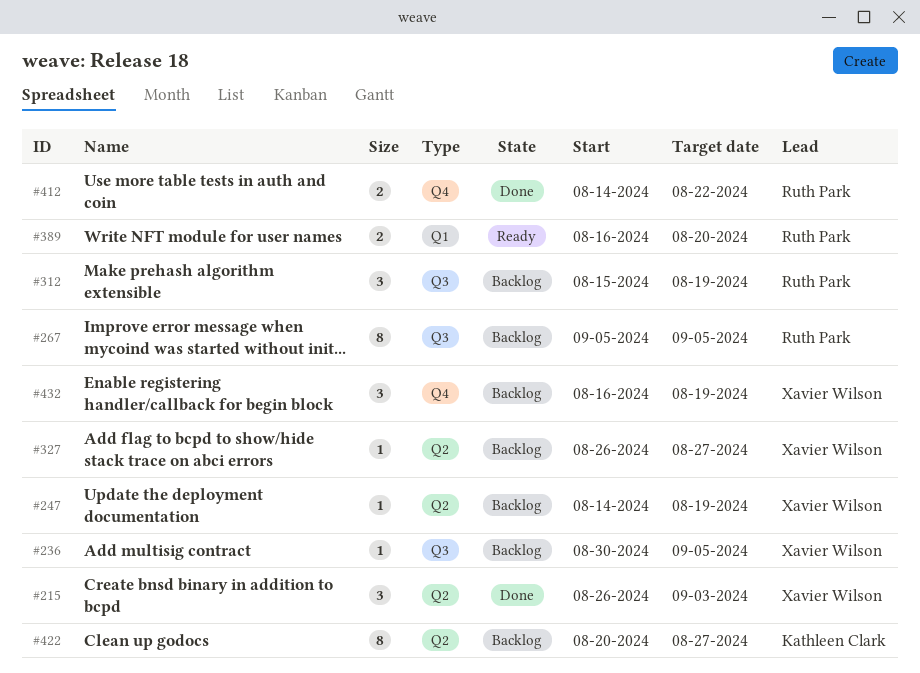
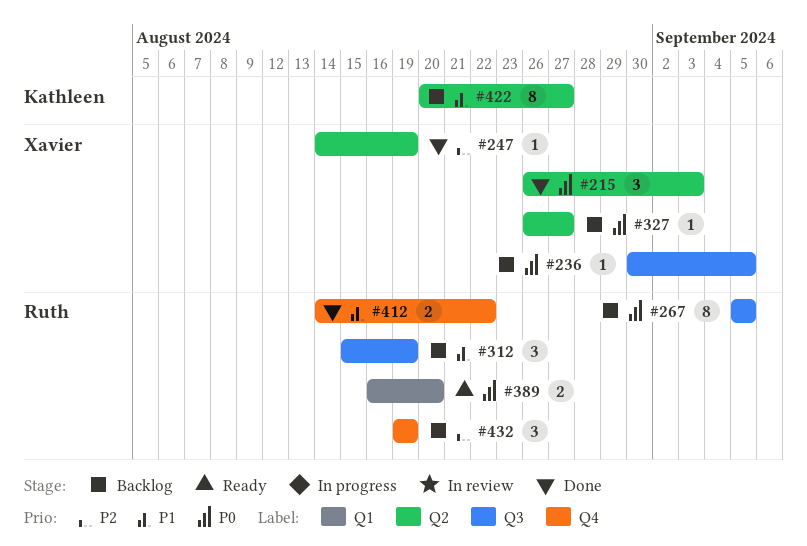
#247, status: Backlog -> Done
#432, owner: Xavier Wilson -> Ruth Park
#432, start: Aug 16 -> Aug 19

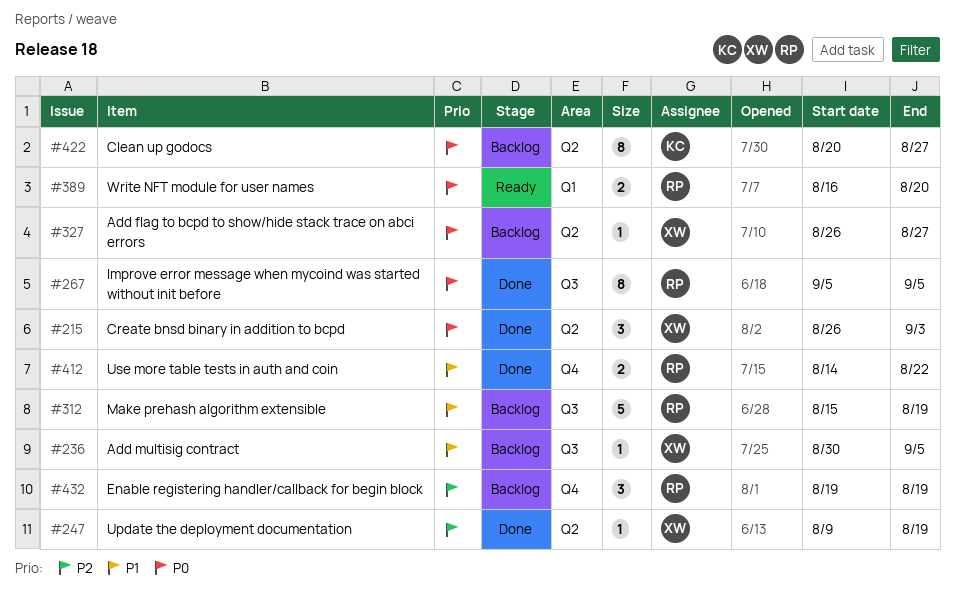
#236, priority: P0 -> P1
#247, start: Aug 14 -> Aug 9
#267, status: Backlog -> Done
#312, estimate: 3 -> 5
#422, priority: P1 -> P0

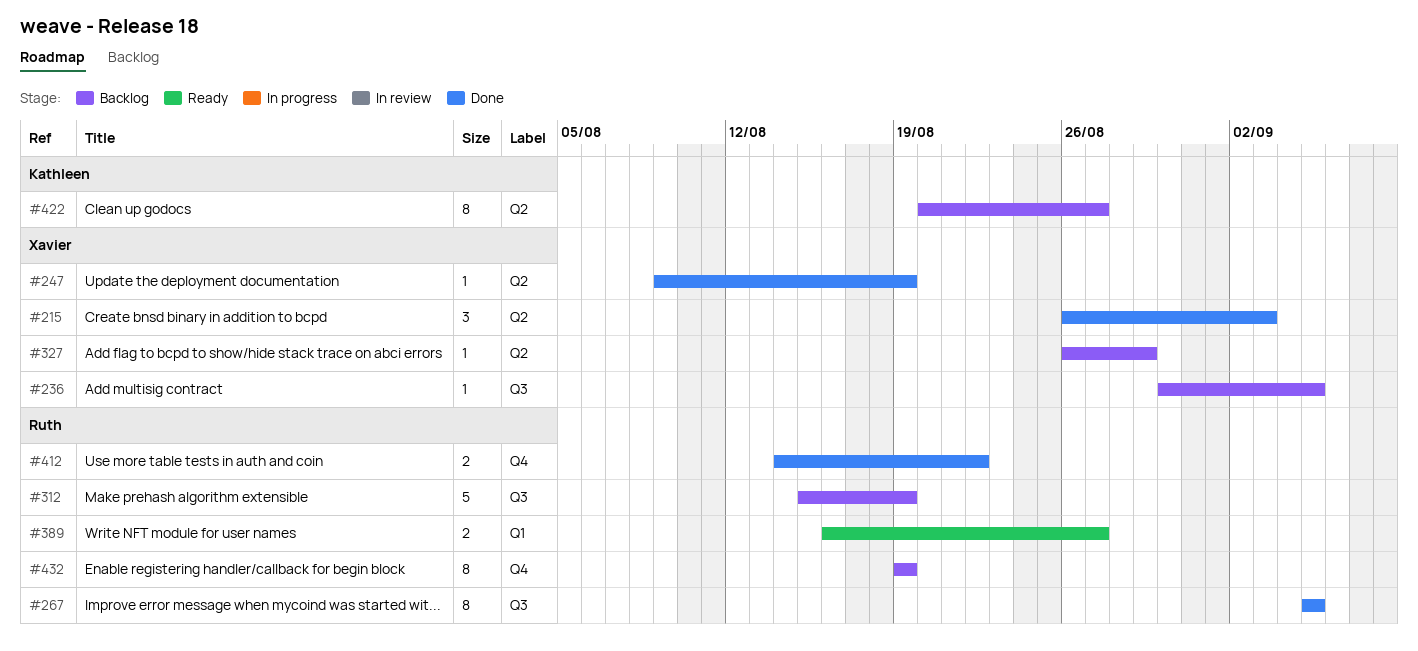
#327, due: Aug 27 -> Aug 29
#389, due: Aug 20 -> Aug 27
#432, estimate: 3 -> 8

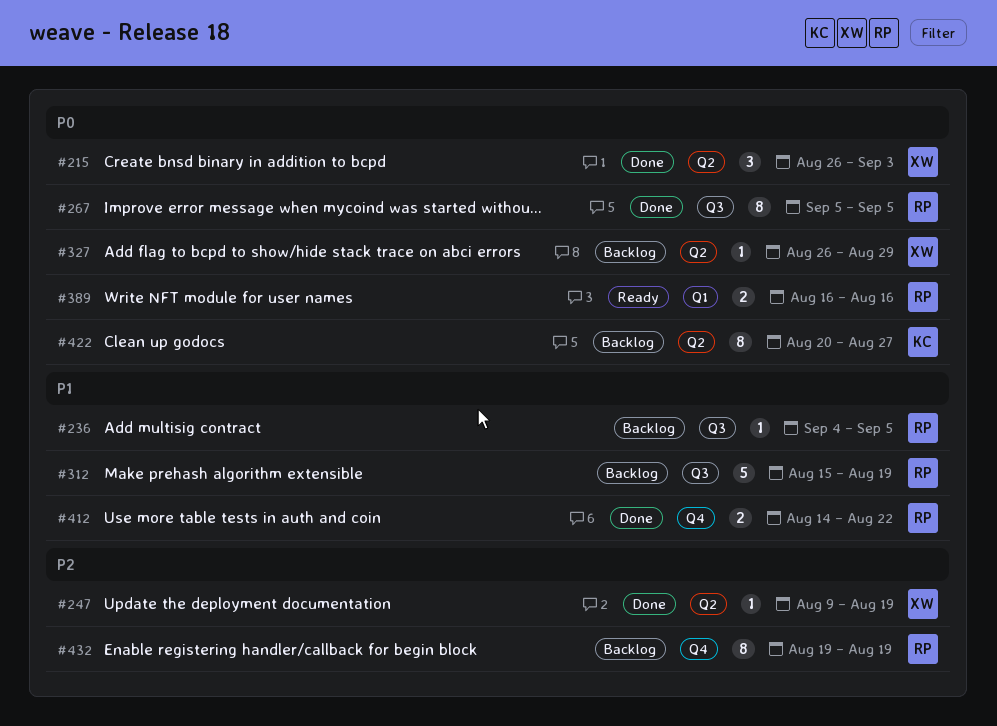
#236, owner: Xavier -> Ruth
#236, start: Aug 30 -> Sep 4
#389, due: Aug 27 -> Aug 16

